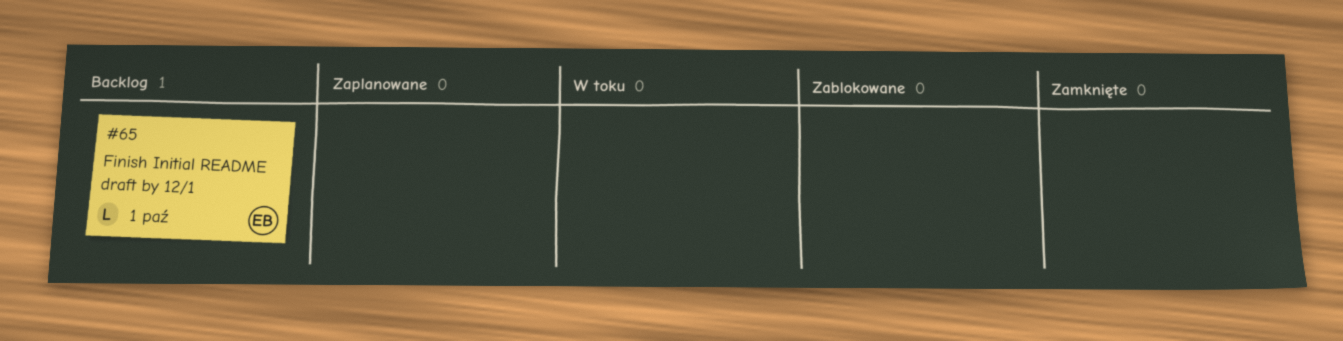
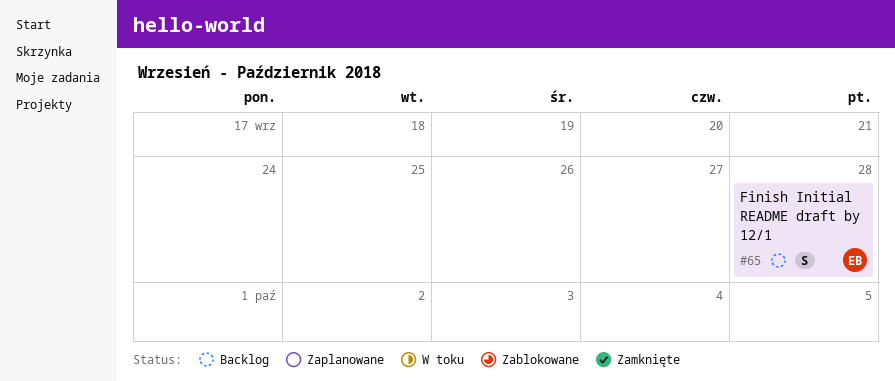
#65, estimate: L -> S
#65, due: Oct 1 -> Sep 28

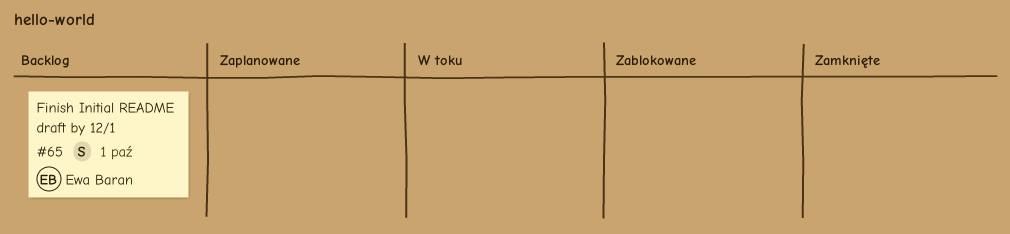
#65, due: Sep 28 -> Oct 1

